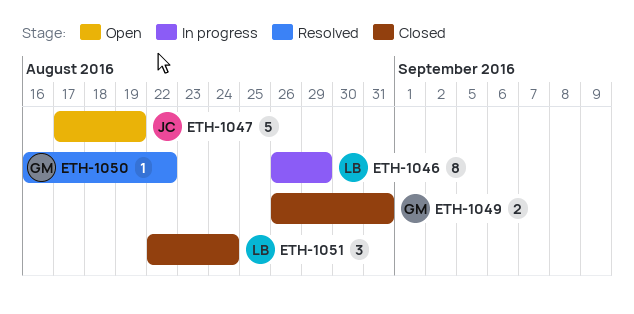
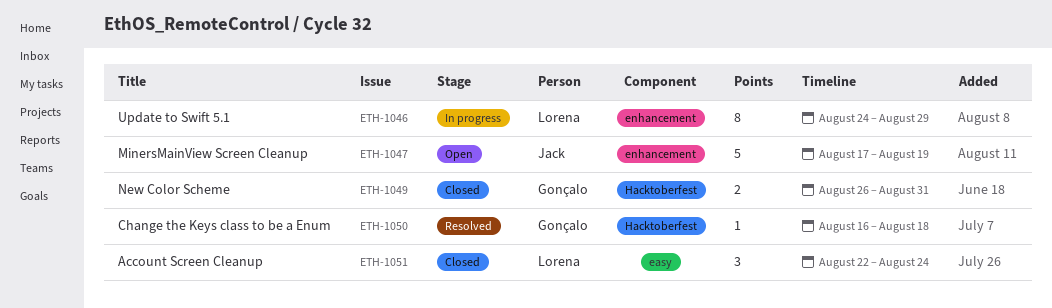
ETH-1046, start: Aug 26 -> Aug 24
ETH-1050, due: Aug 22 -> Aug 18

